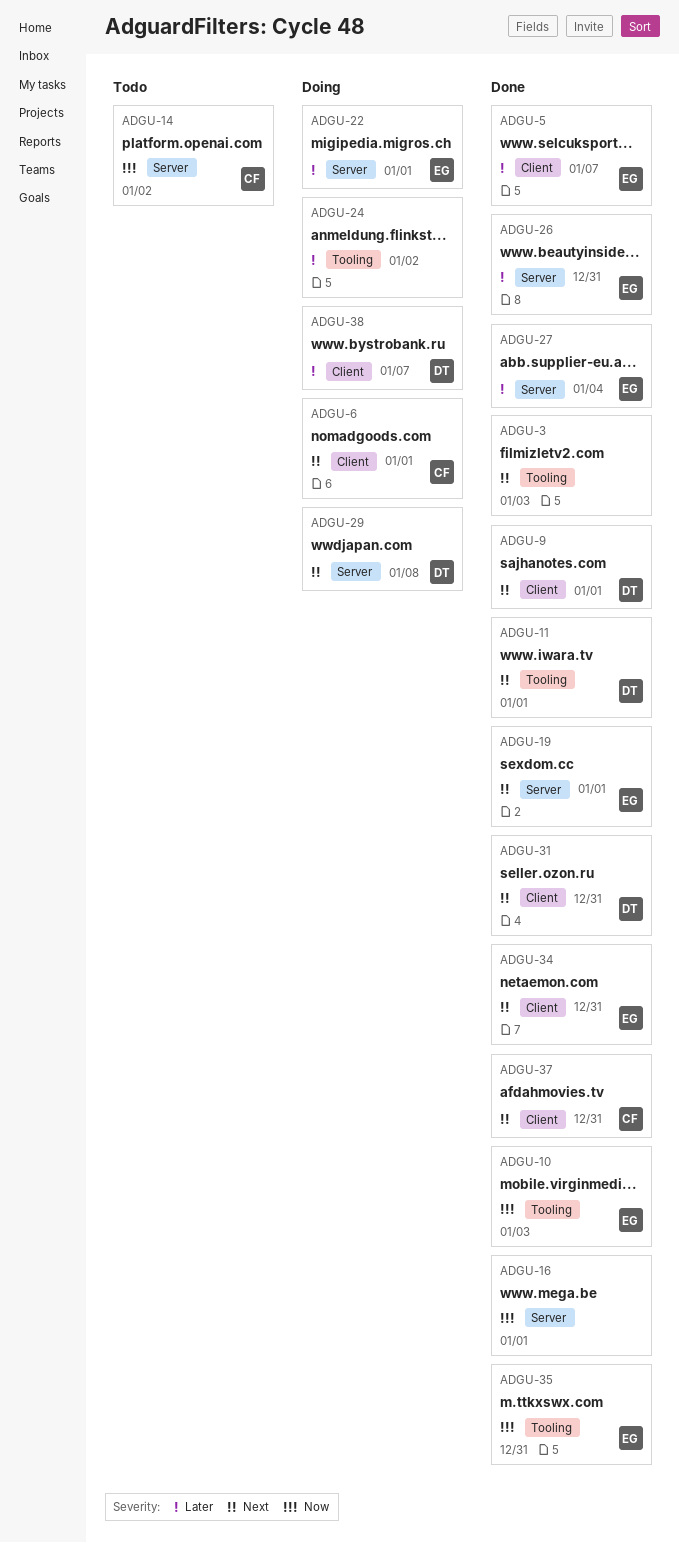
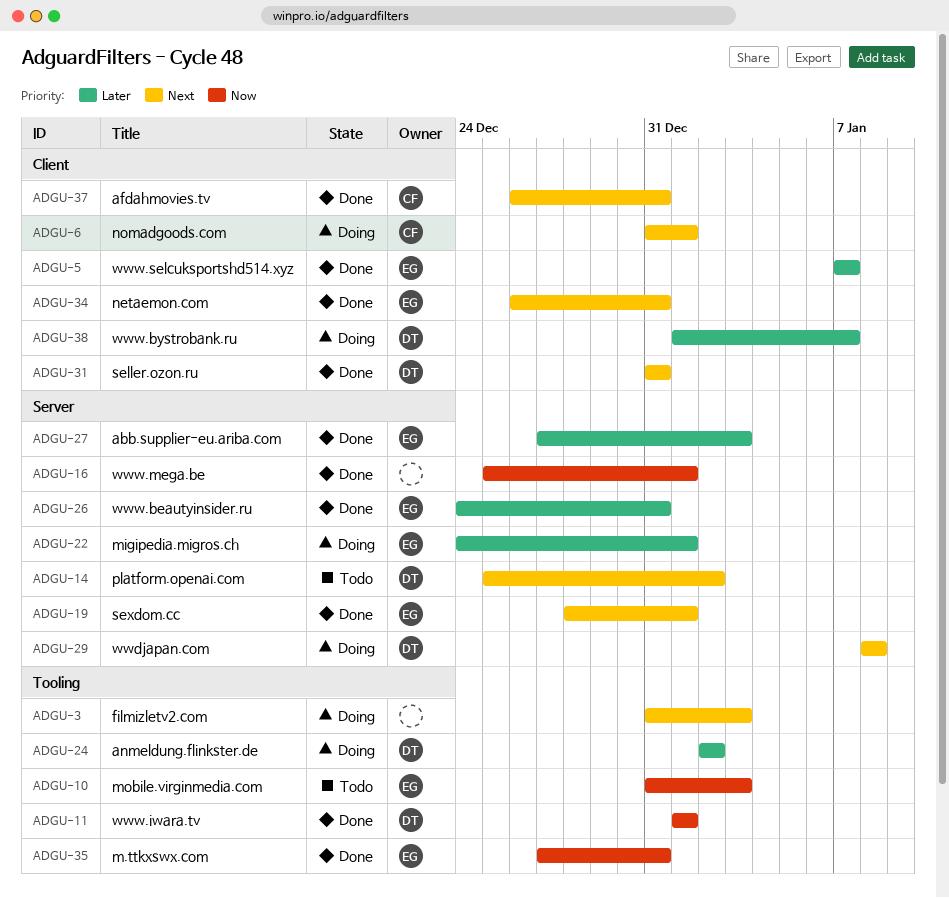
ADGU-3, status: Done -> Doing
ADGU-9: present -> none
ADGU-10, status: Done -> Todo
ADGU-11, priority: Next -> Now
ADGU-14, owner: CF -> DT
ADGU-14, priority: Now -> Next
ADGU-24, owner: none -> DT
ADGU-27, due: Jan 4 -> Jan 3

